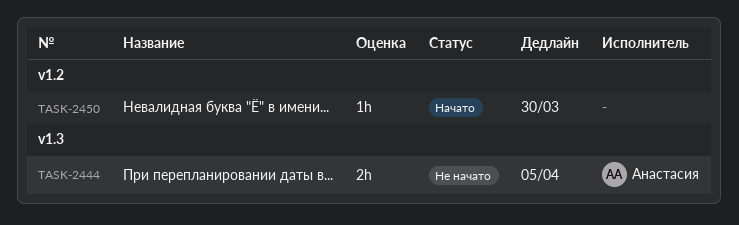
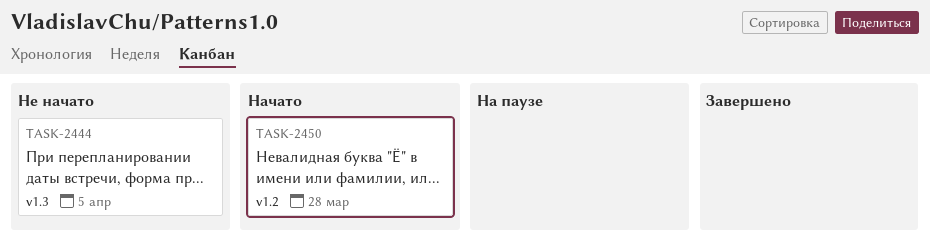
TASK-2450, due: Mar 30 -> Mar 28

